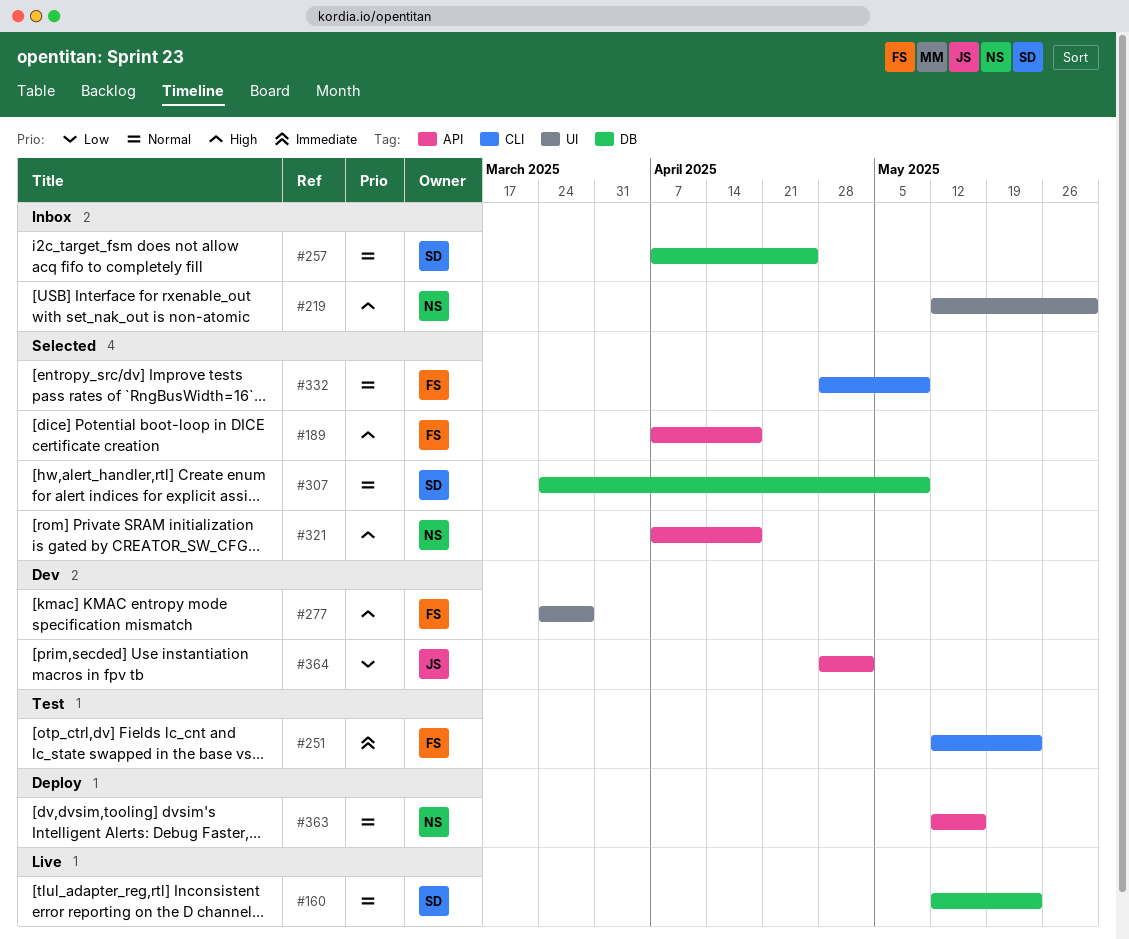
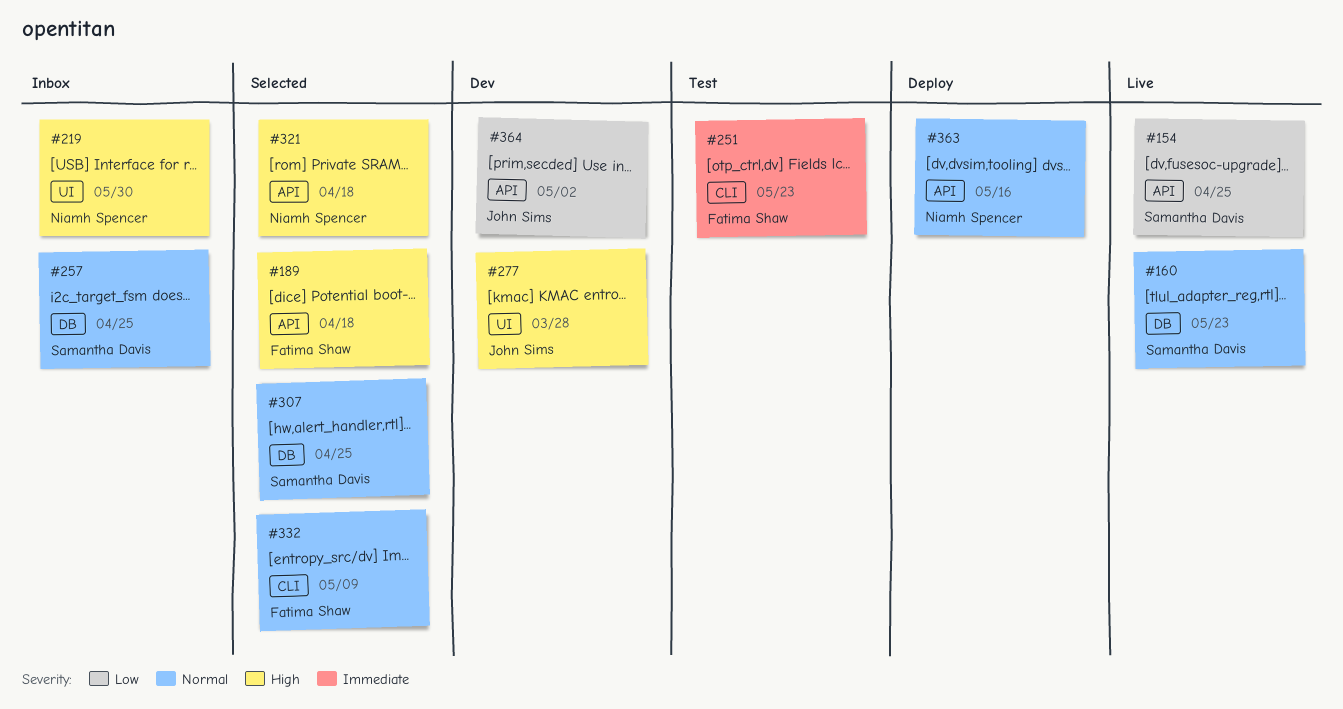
#154: none -> present
#277, owner: Fatima Shaw -> John Sims
#307, due: May 9 -> Apr 25

